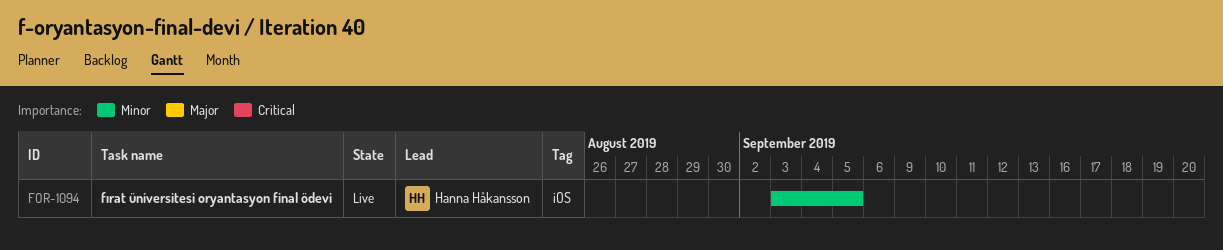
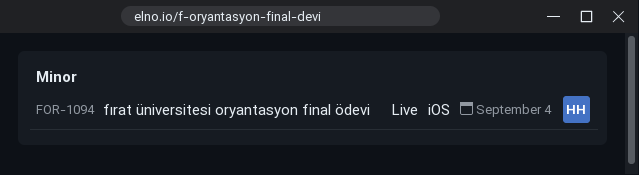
FOR-1094, due: Sep 5 -> Sep 4

